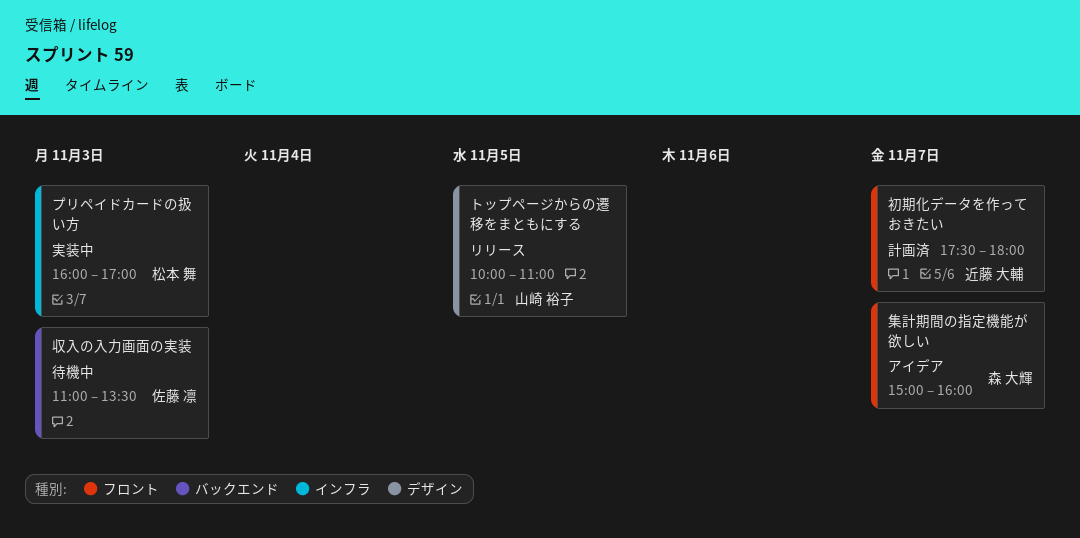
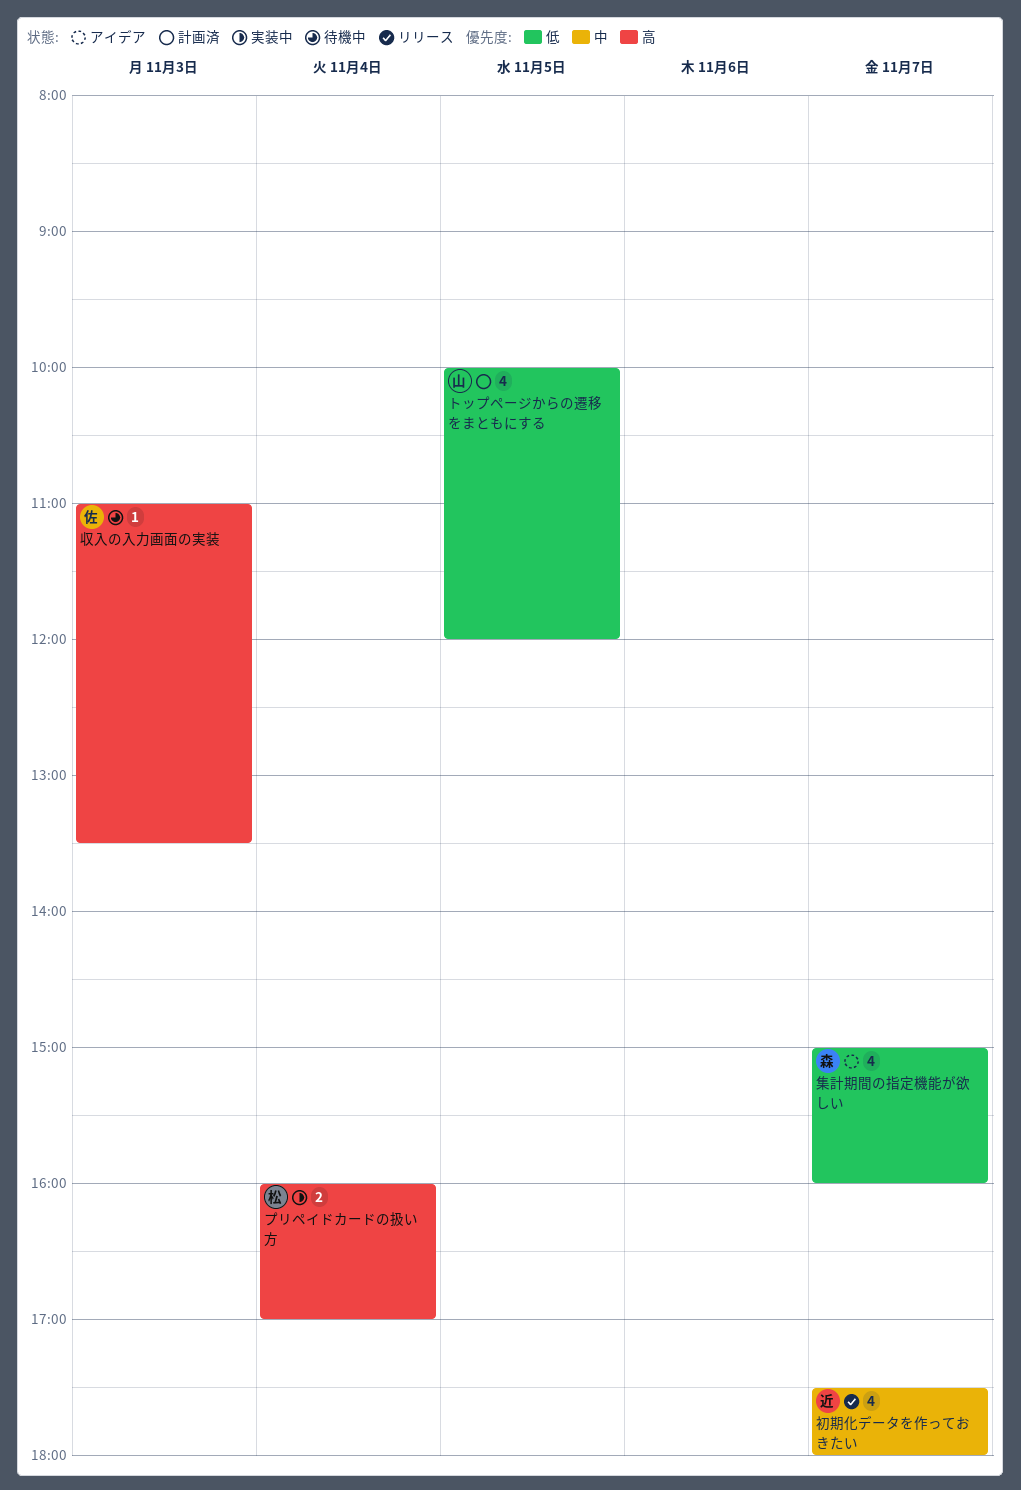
トップページからの遷移をまともにする, status: リリース -> 計画済
トップページからの遷移をまともにする, ends: 11:00 -> 12:00
プリペイドカードの扱い方, day: Nov 3 -> Nov 4
初期化データを作っておきたい, status: 計画済 -> リリース

